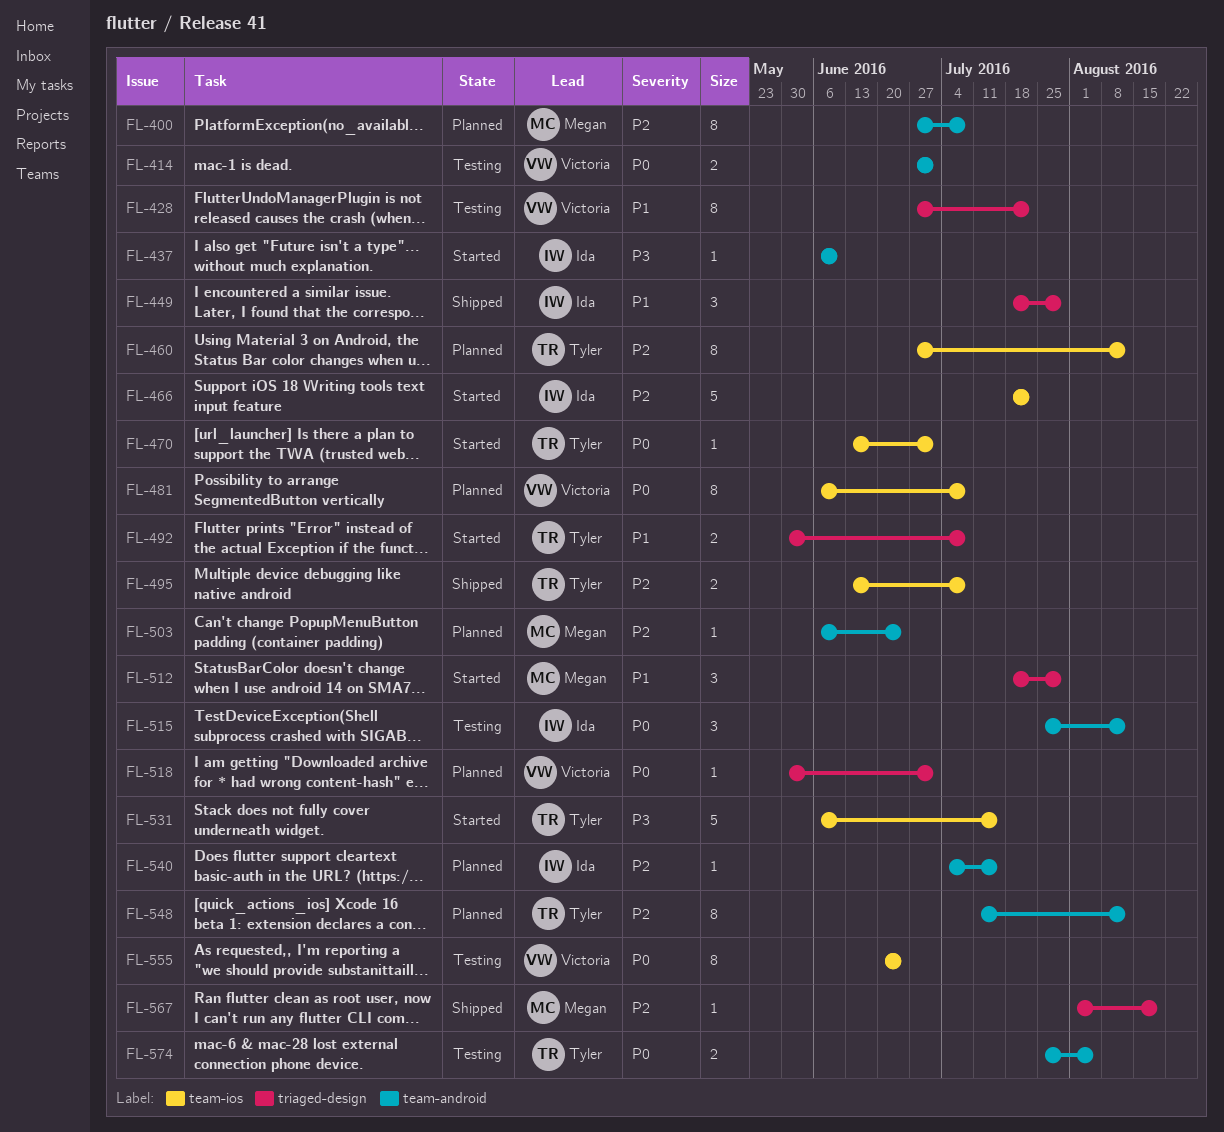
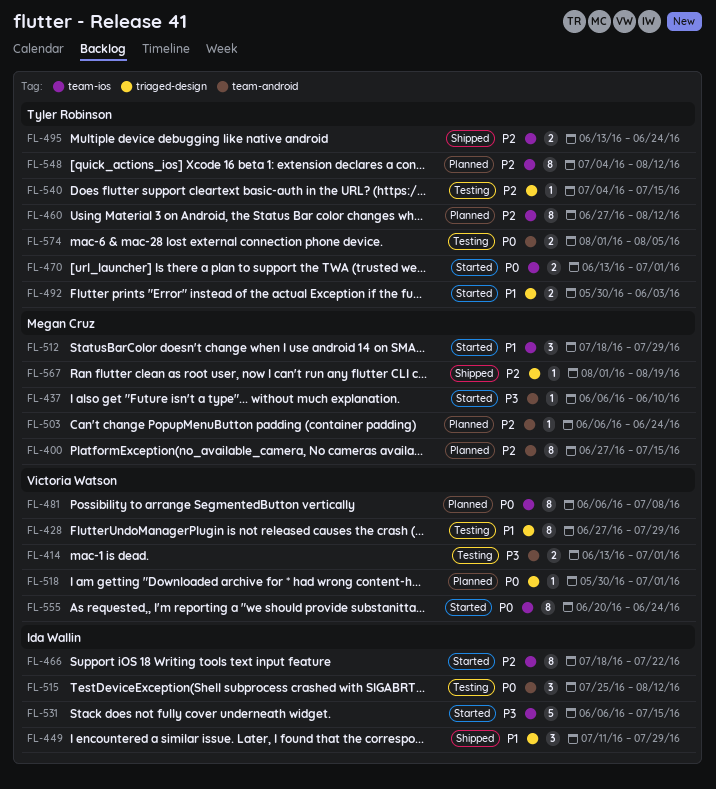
FL-400, due: Jul 8 -> Jul 15
FL-414, priority: P0 -> P3
FL-414, start: Jun 27 -> Jun 13
FL-428, due: Jul 22 -> Jul 29
FL-437, owner: Ida Wallin -> Megan Cruz
FL-449, start: Jul 18 -> Jul 11
FL-466, estimate: 5 -> 8
FL-470, estimate: 1 -> 2
FL-492, due: Jul 8 -> Jun 3
FL-495, due: Jul 8 -> Jun 24
FL-512, label: triaged-design -> team-ios
FL-531, owner: Tyler Robinson -> Ida Wallin
FL-540, status: Planned -> Testing
FL-540, owner: Ida Wallin -> Tyler Robinson
FL-540, label: team-android -> triaged-design
FL-548, label: team-android -> team-ios
FL-548, start: Jul 11 -> Jul 4
FL-555, status: Testing -> Started
FL-574, start: Jul 25 -> Aug 1

